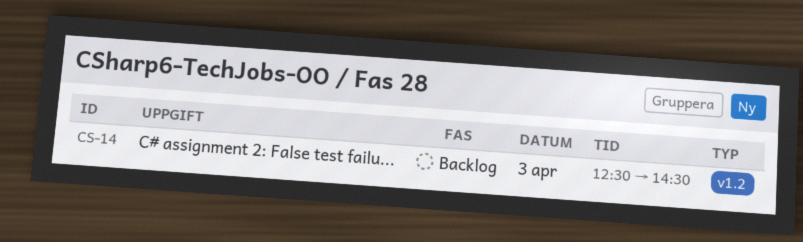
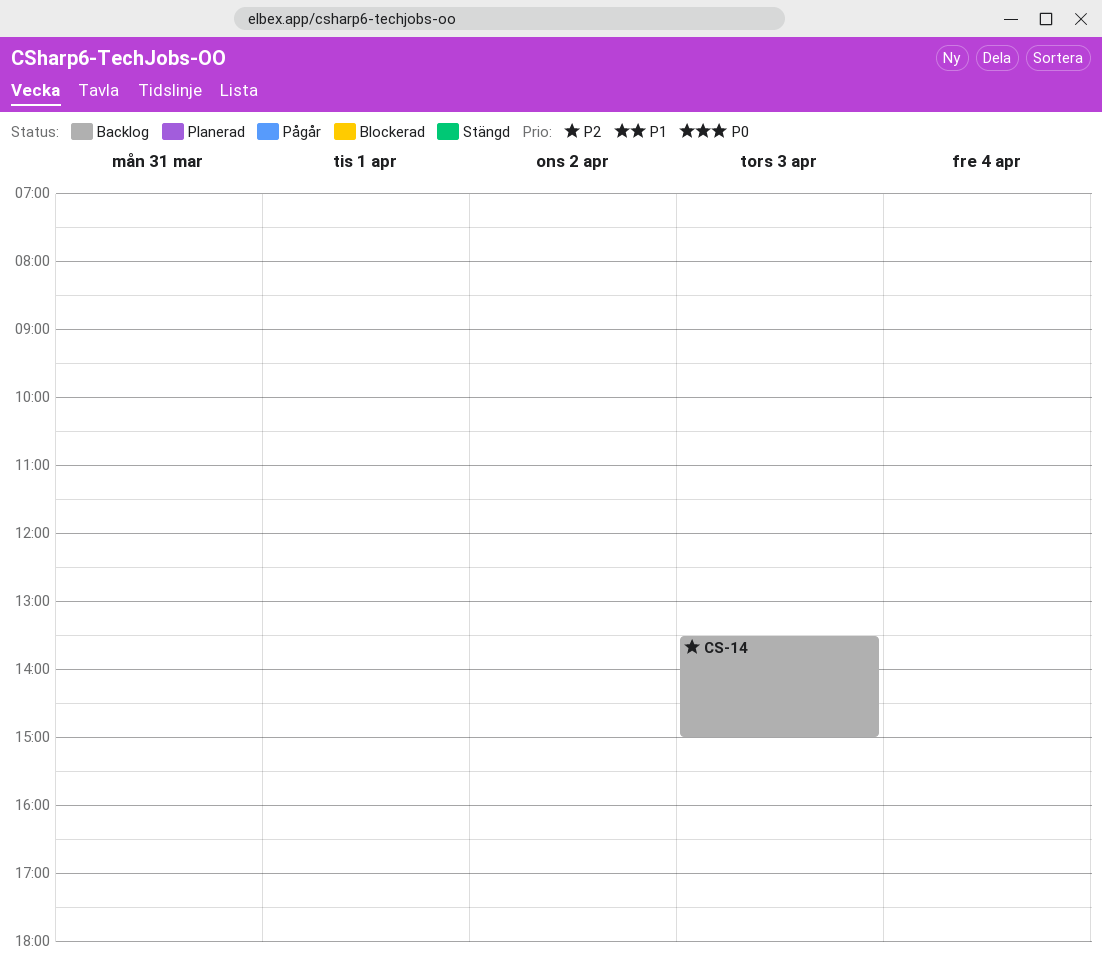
CS-14, begins: 12:30 -> 13:30
CS-14, ends: 14:30 -> 15:00

